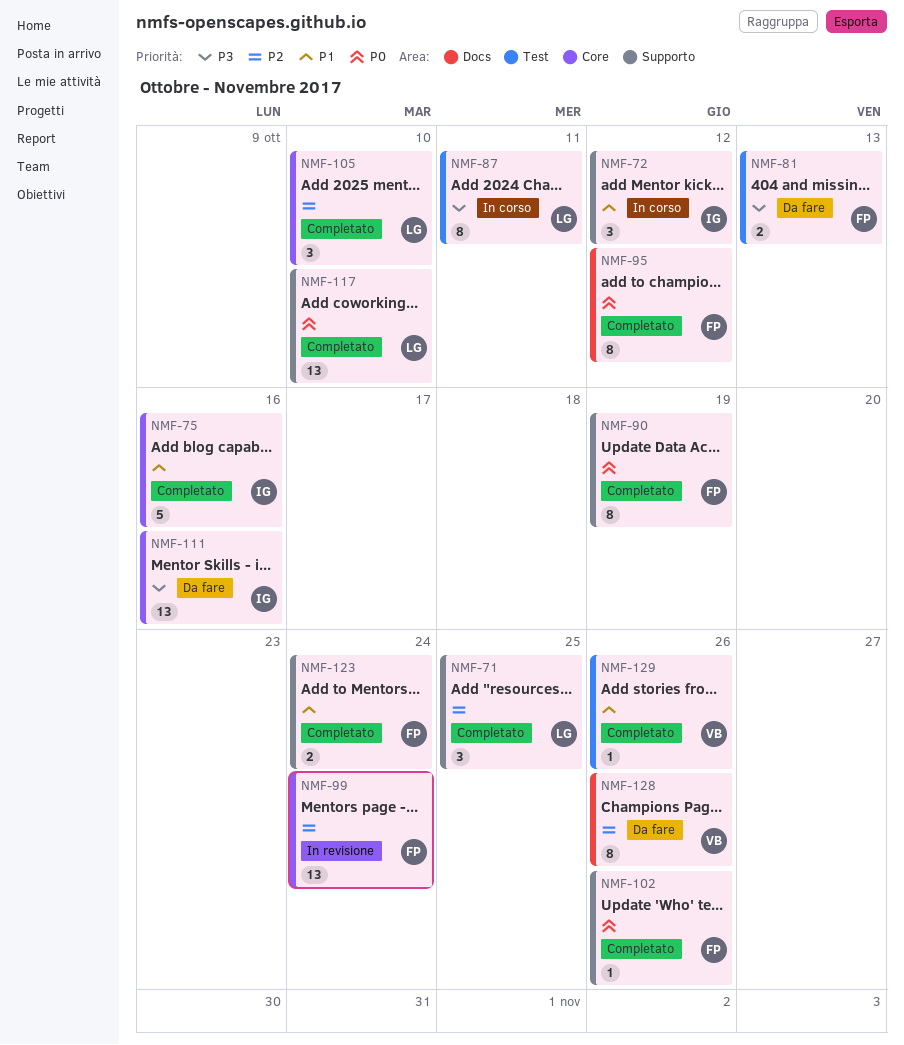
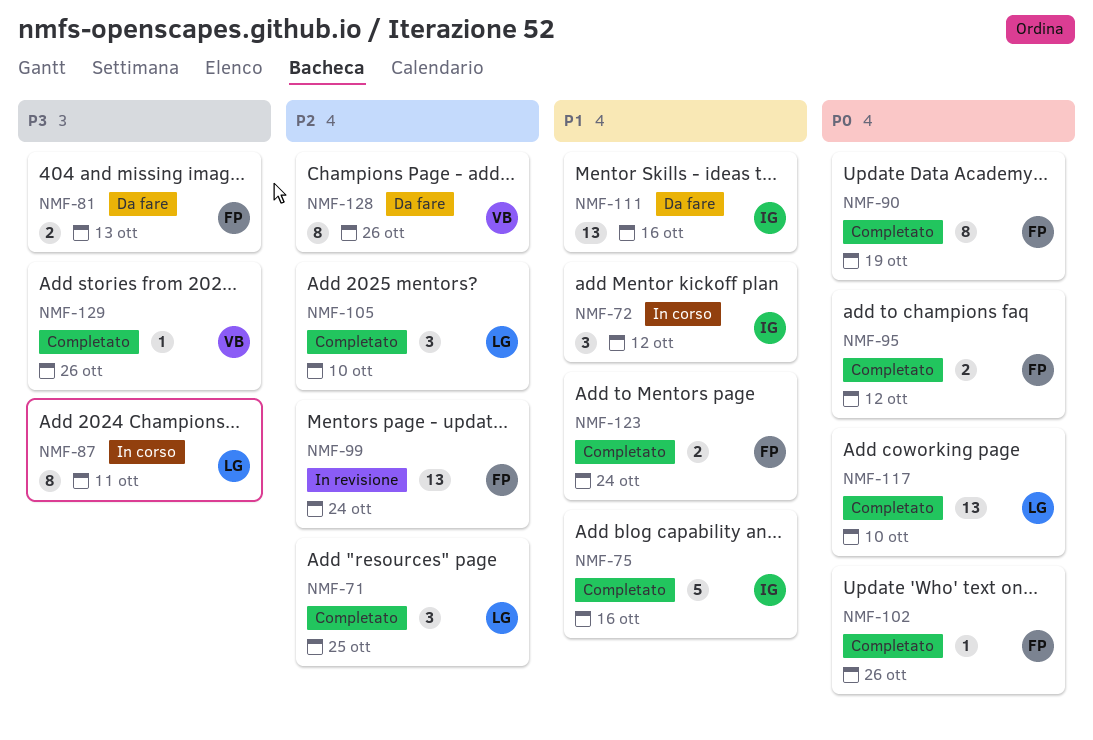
NMF-95, estimate: 8 -> 2
NMF-111, priority: P3 -> P1
NMF-129, priority: P1 -> P3

